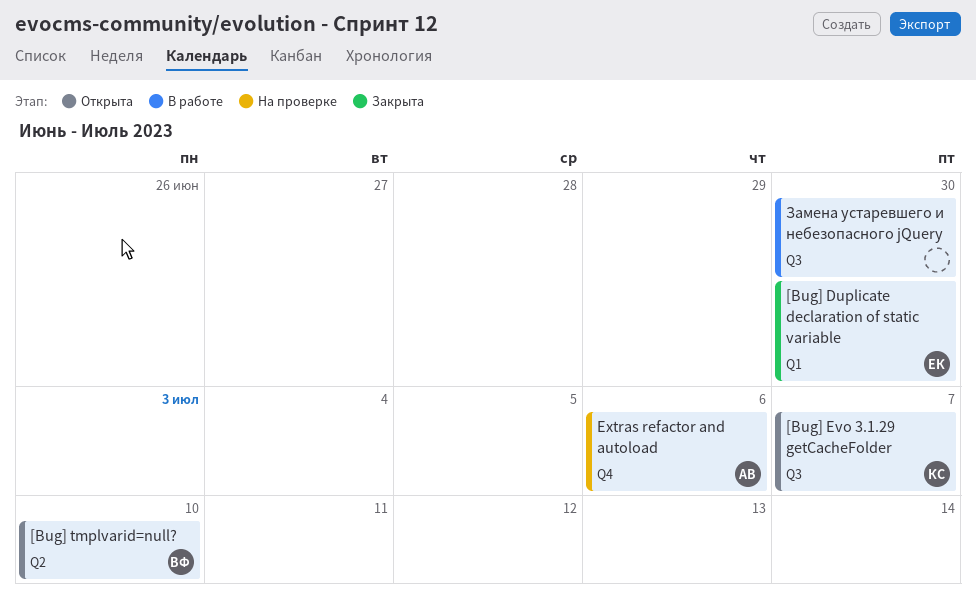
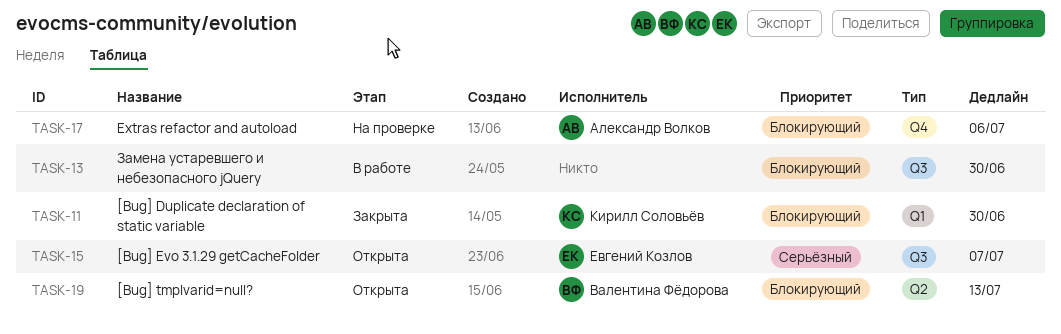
[Bug] Duplicate declaration of static variable, owner: Евгений Козлов -> Кирилл Соловьёв
[Bug] Evo 3.1.29 getCacheFolder, owner: Кирилл Соловьёв -> Евгений Козлов
[Bug] tmplvarid=null?, due: Jul 10 -> Jul 13

